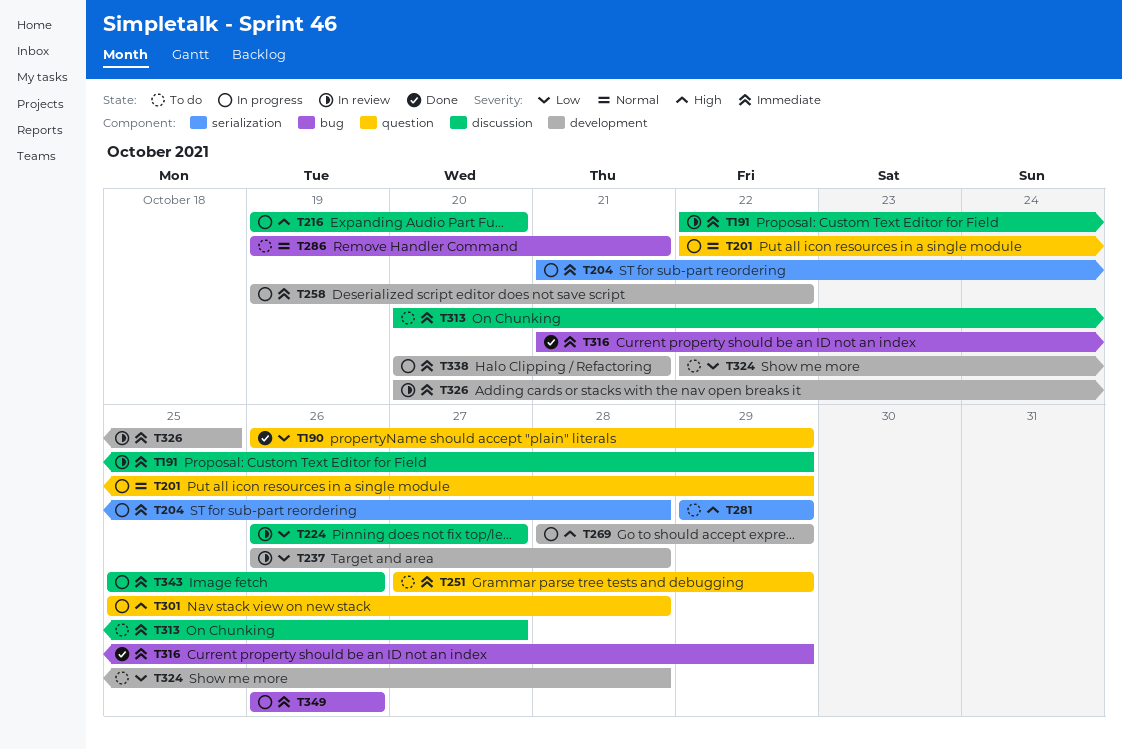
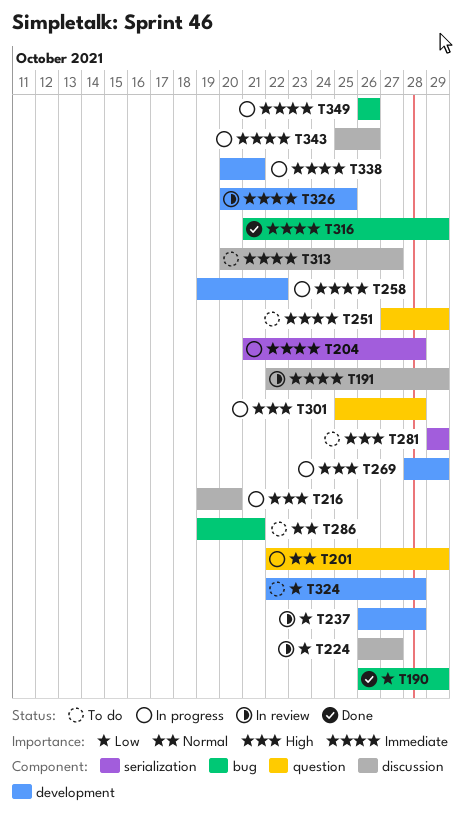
T190, label: question -> bug

